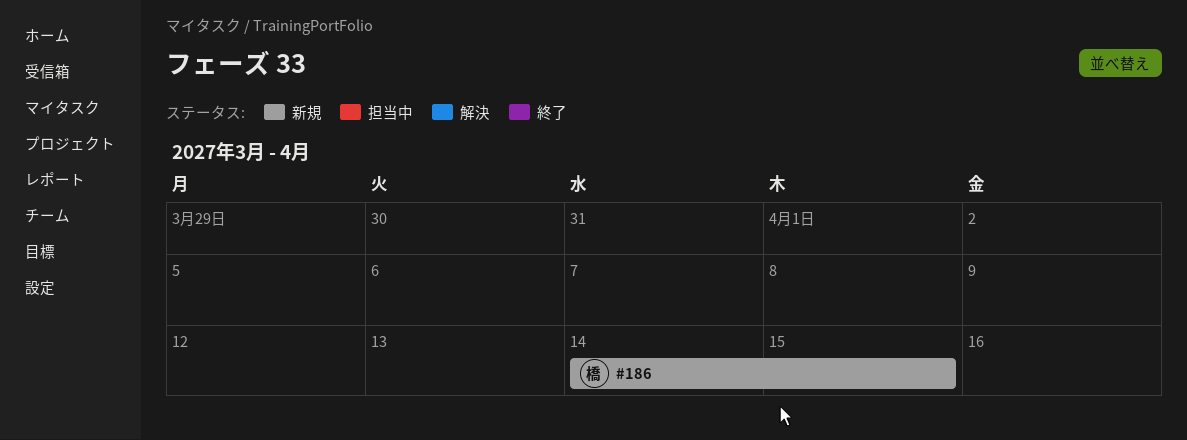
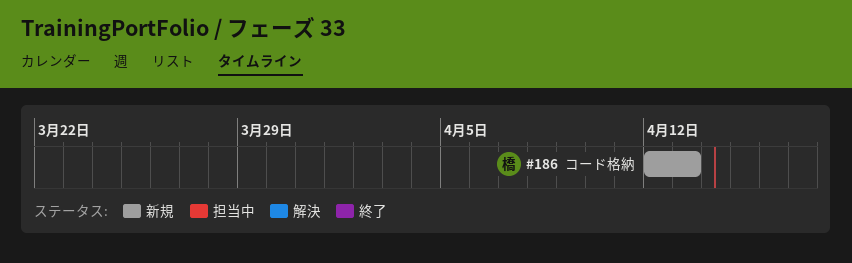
#186, start: Apr 14 -> Apr 12
#186, due: Apr 15 -> Apr 13

